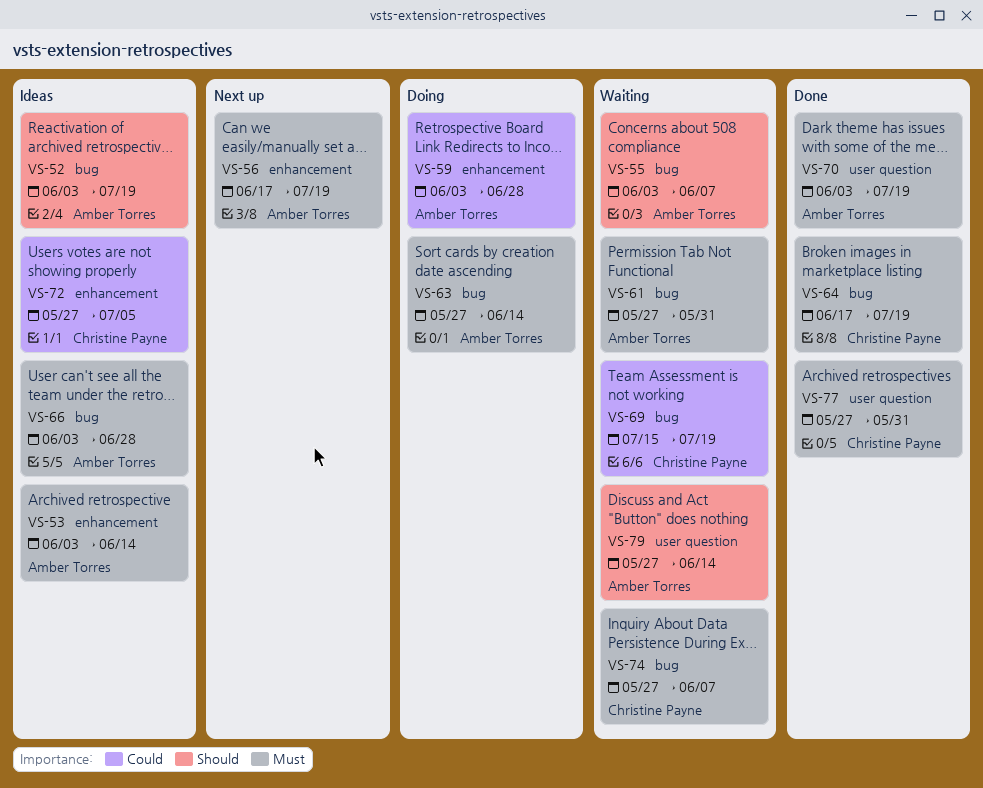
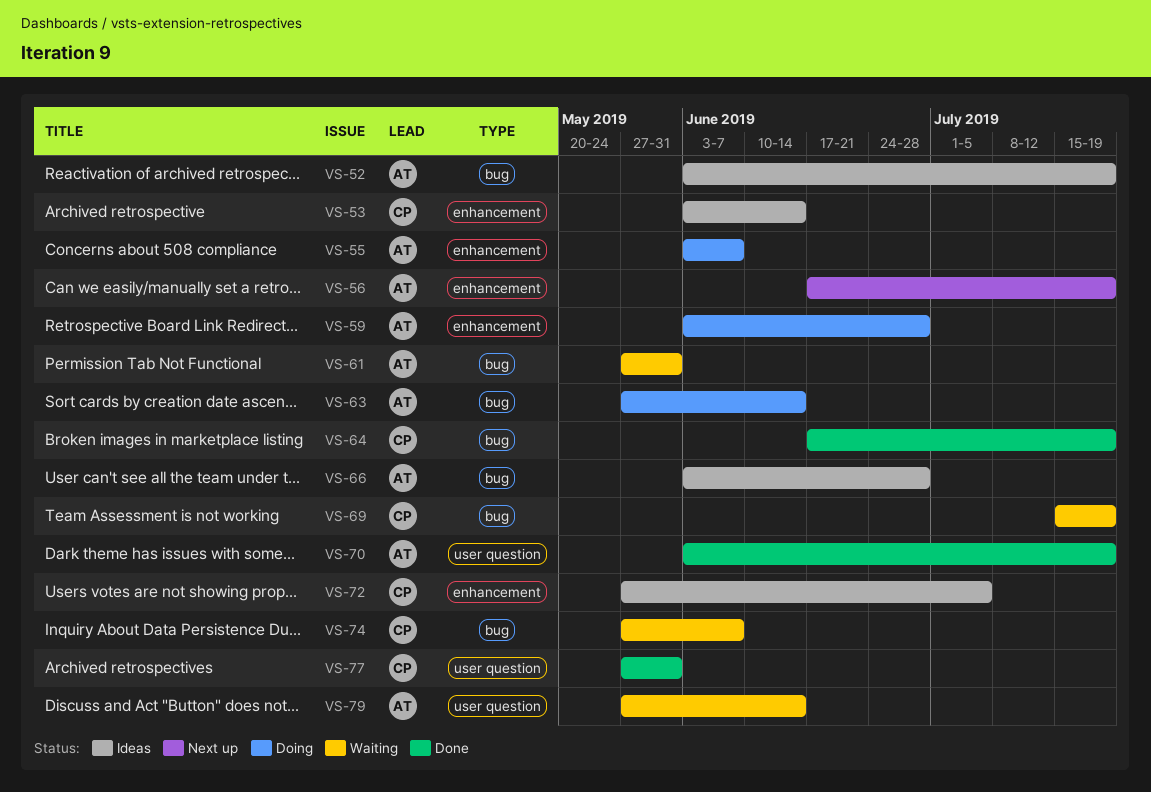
VS-53, owner: Amber Torres -> Christine Payne
VS-55, status: Waiting -> Doing
VS-55, label: bug -> enhancement

